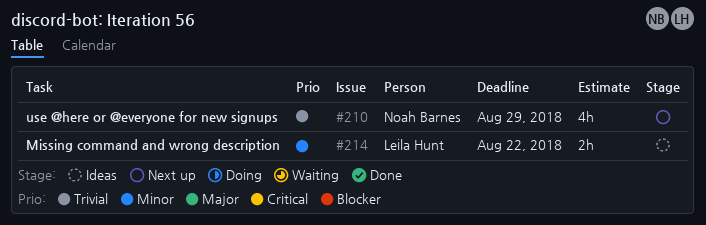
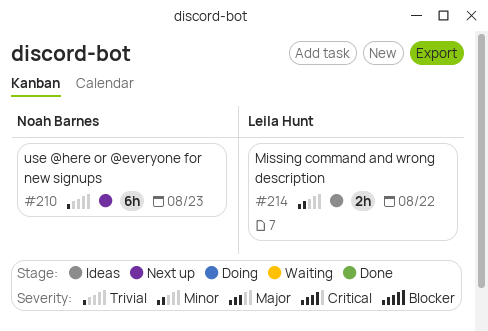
#210, estimate: 4h -> 6h
#210, due: Aug 29 -> Aug 23

